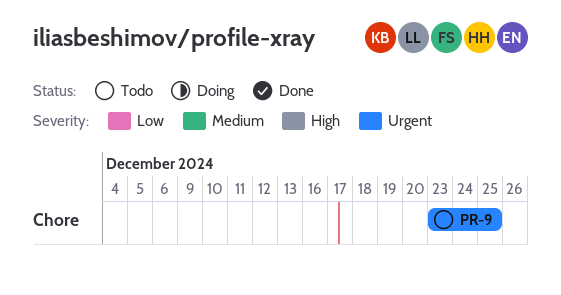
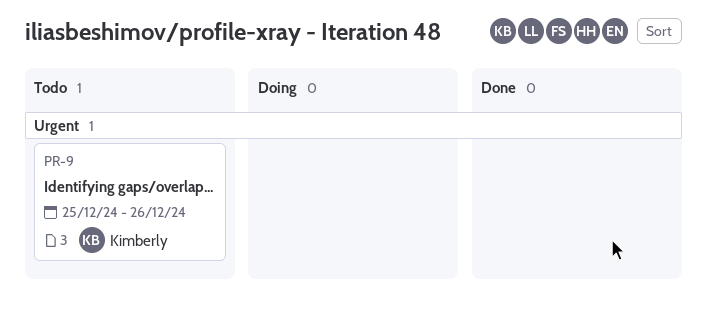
PR-9, start: Dec 23 -> Dec 25
PR-9, due: Dec 25 -> Dec 26

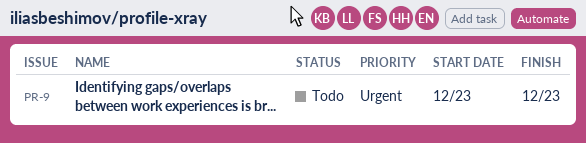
PR-9, start: Dec 25 -> Dec 23
PR-9, due: Dec 26 -> Dec 23

